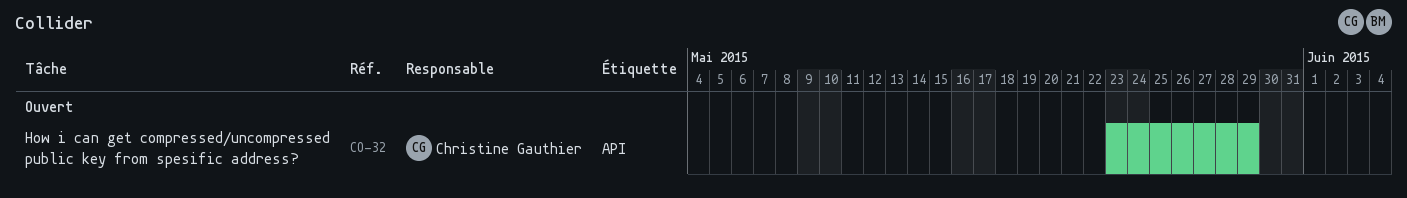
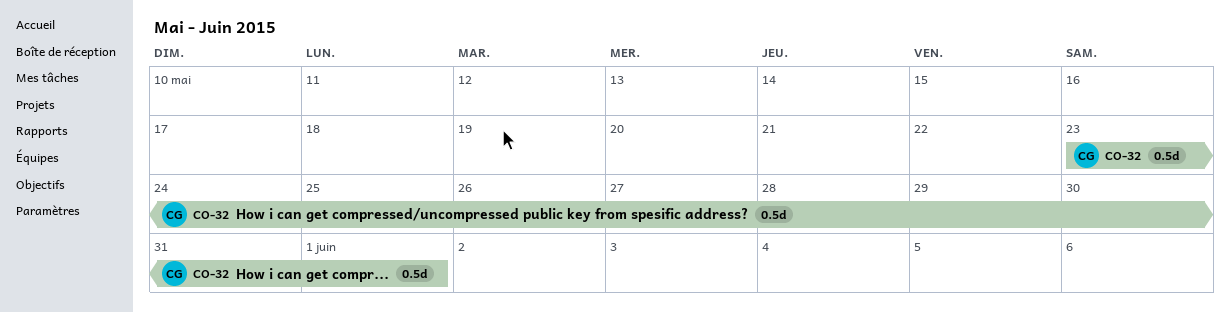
CO-32, due: May 29 -> Jun 1

